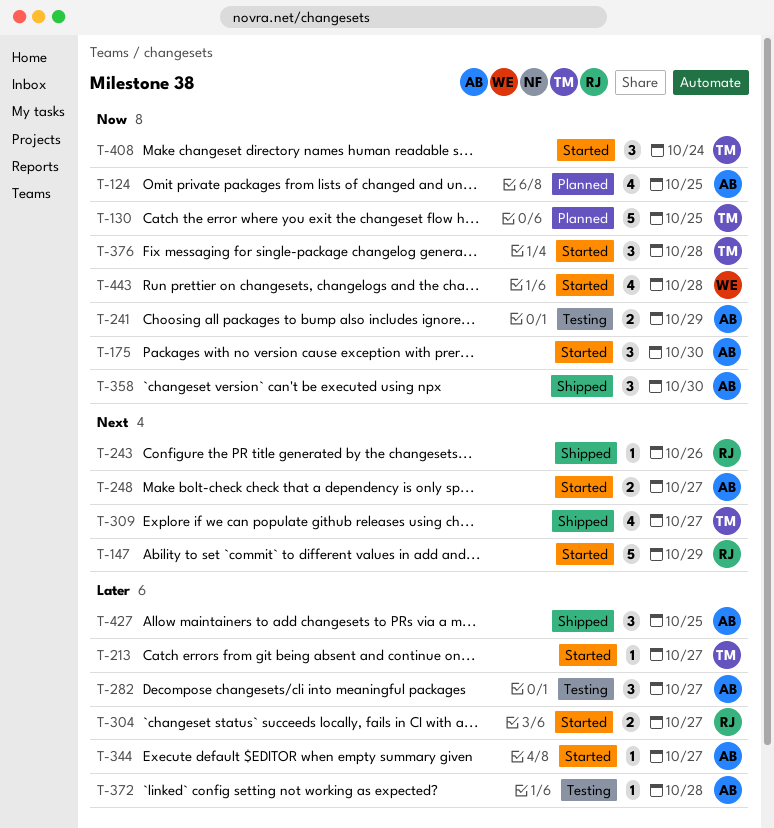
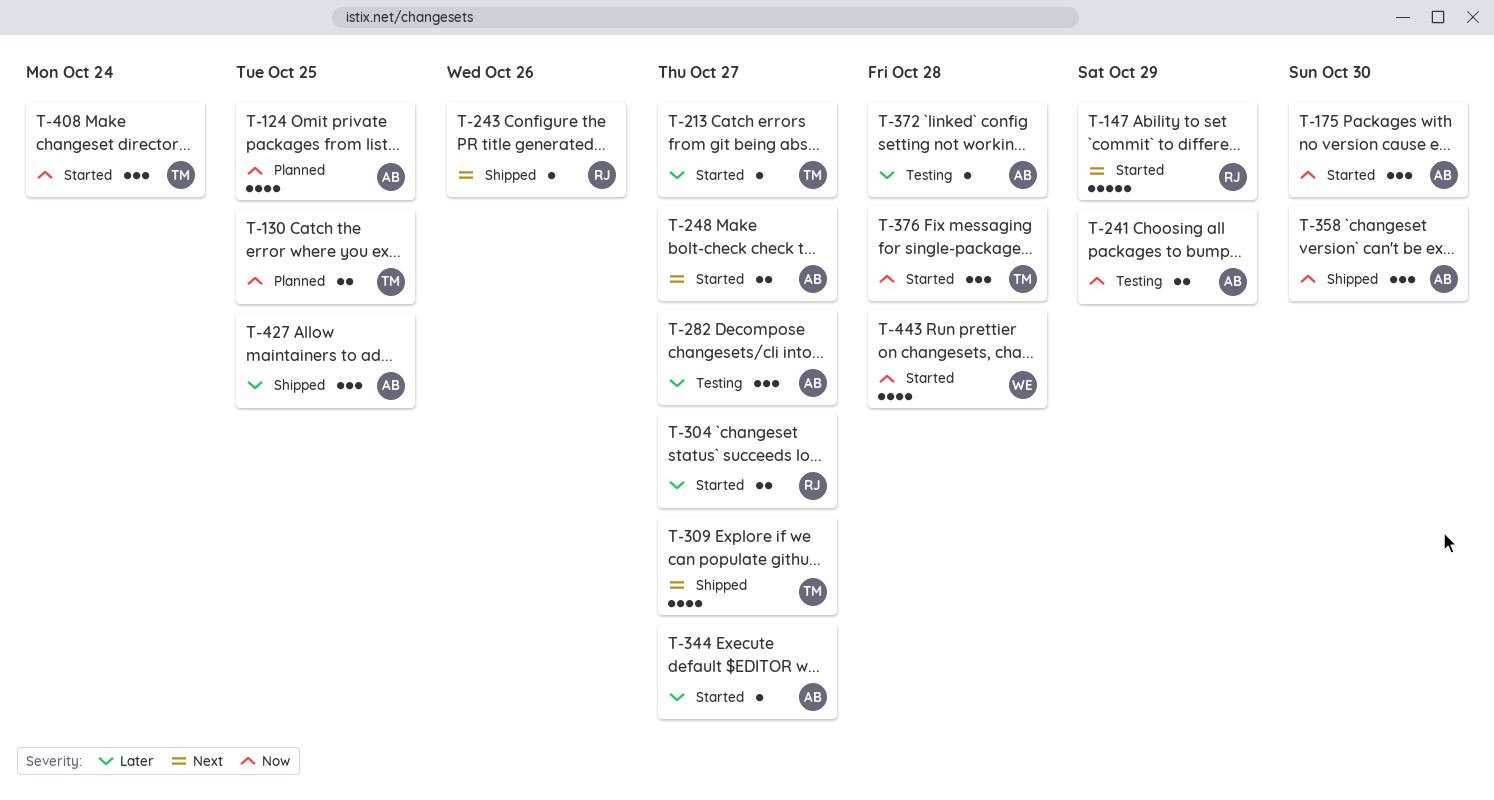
T-130, estimate: 5 -> 2

